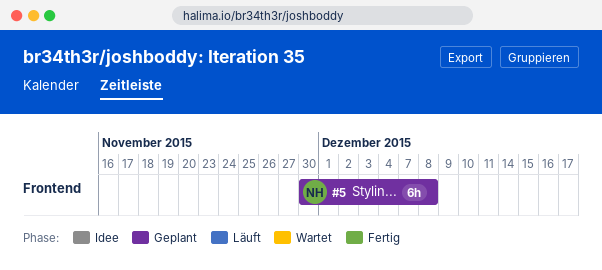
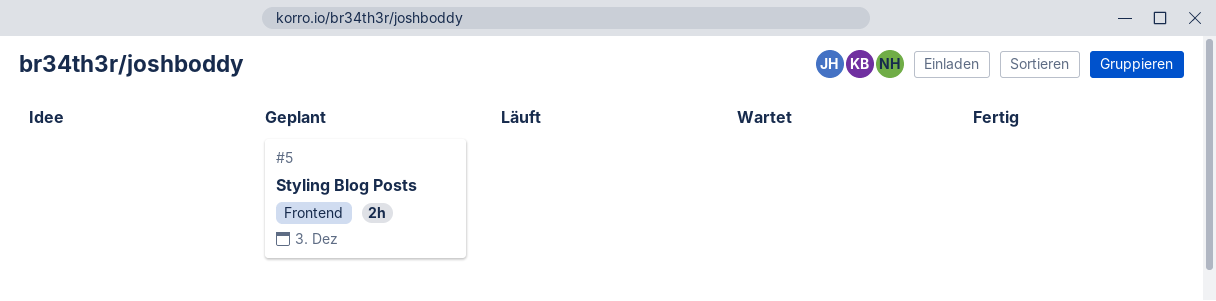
#5, estimate: 6h -> 2h
#5, due: Dec 8 -> Dec 3

